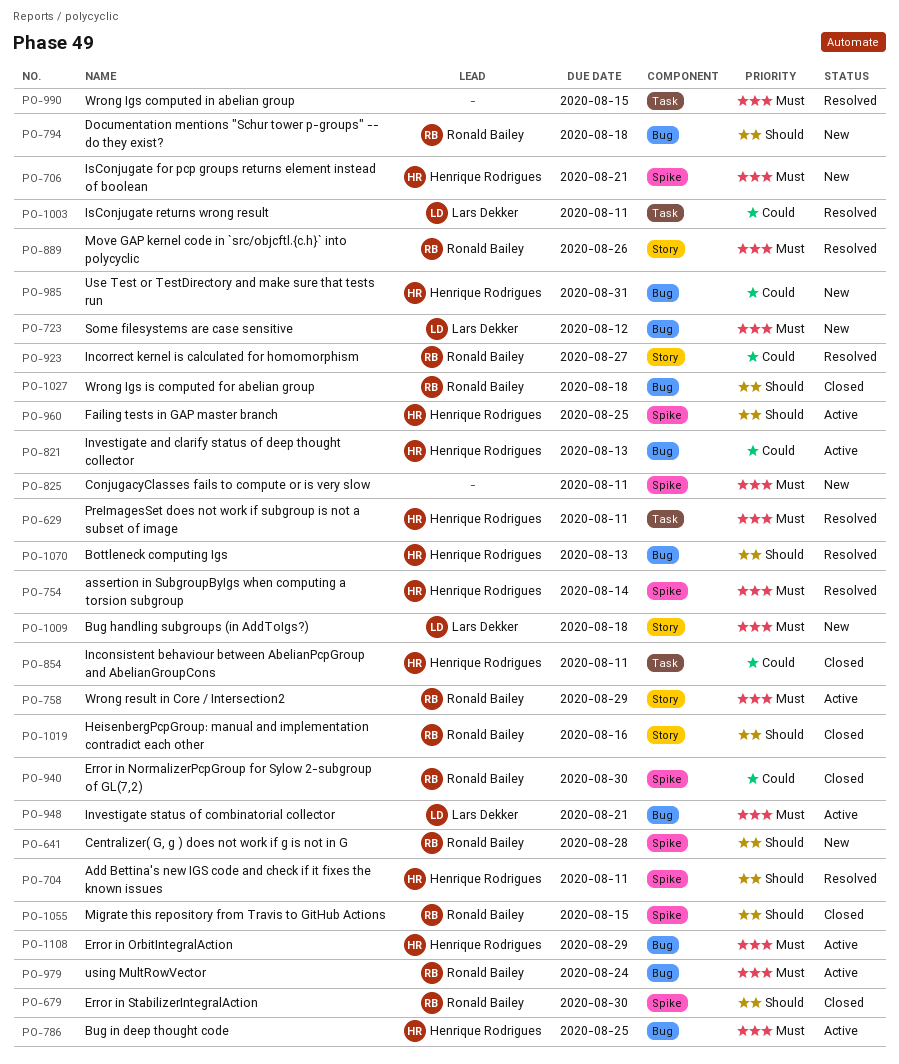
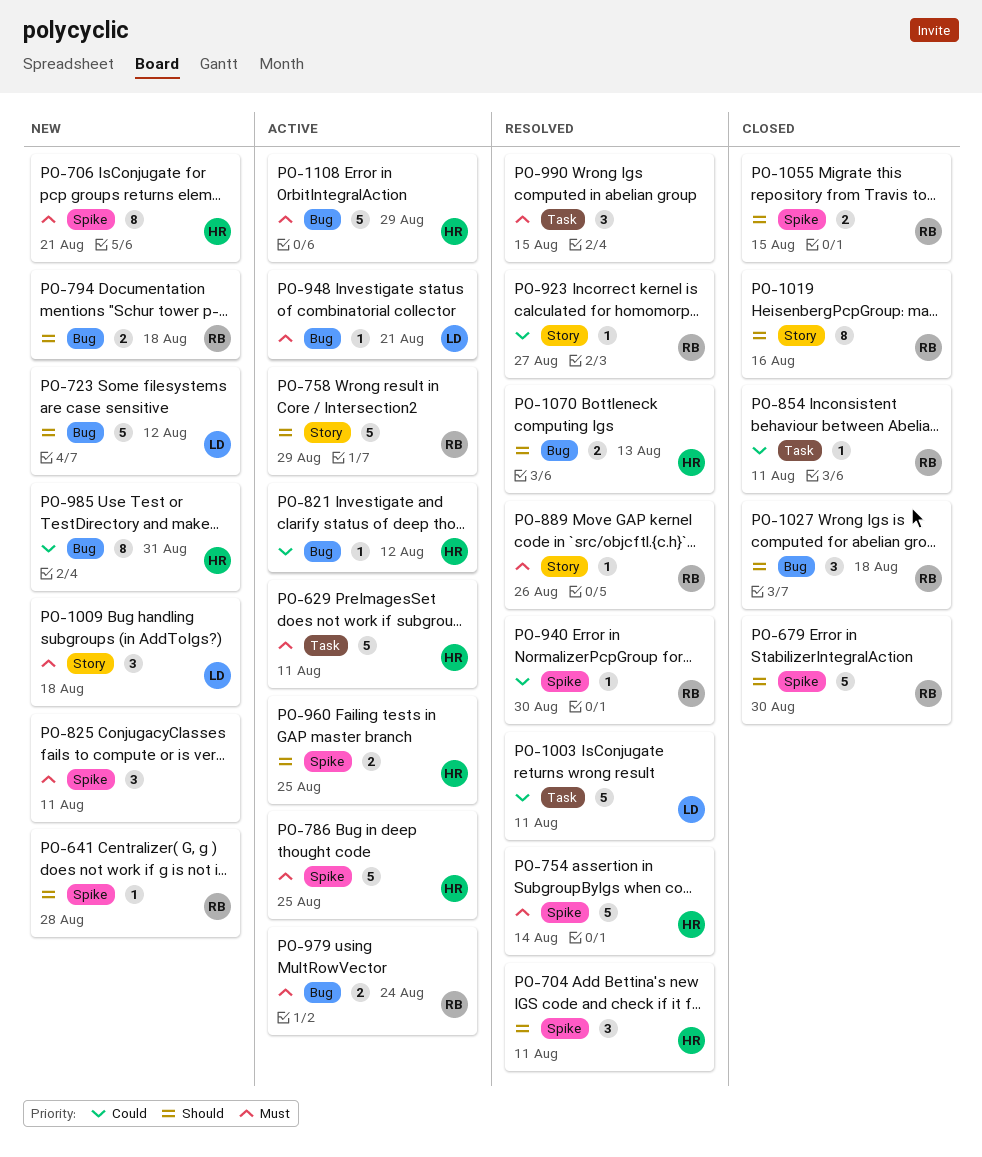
PO-629, status: Resolved -> Active
PO-723, priority: Must -> Should
PO-758, priority: Must -> Should
PO-786, label: Bug -> Spike
PO-821, due: Aug 13 -> Aug 12
PO-854, owner: Henrique Rodrigues -> Ronald Bailey
PO-940, status: Closed -> Resolved

